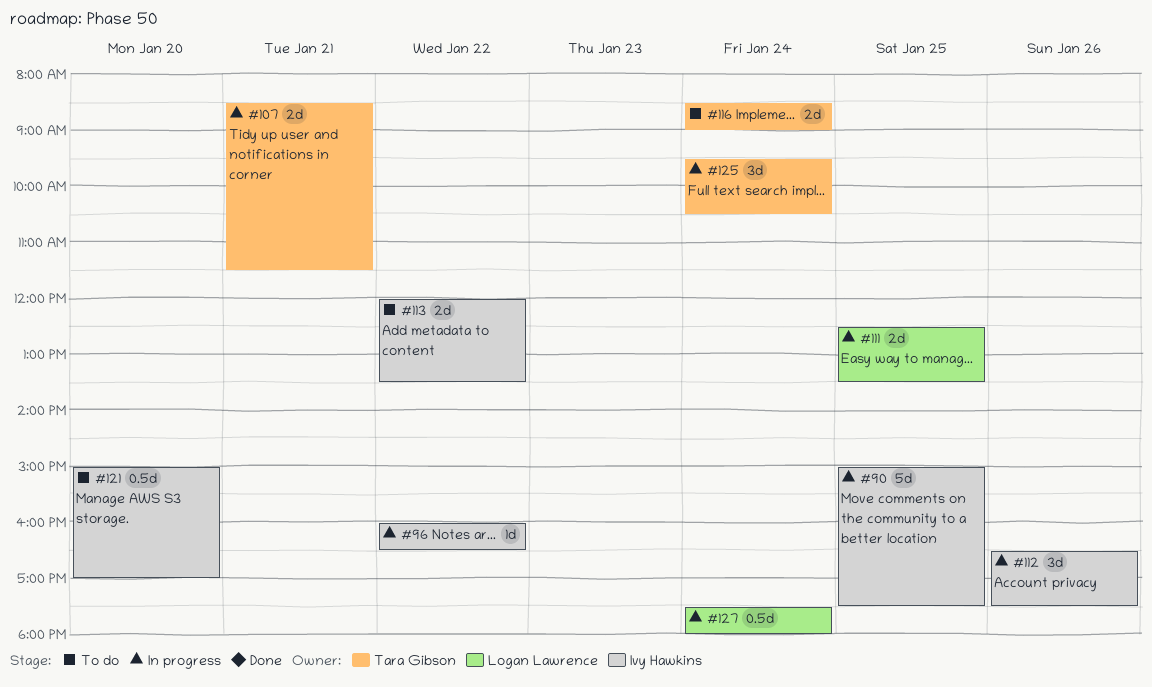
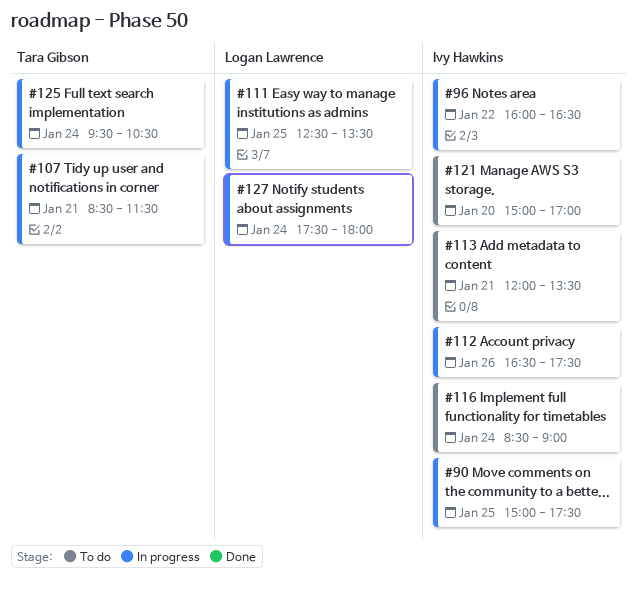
#113, day: Jan 22 -> Jan 21
#116, owner: Tara Gibson -> Ivy Hawkins

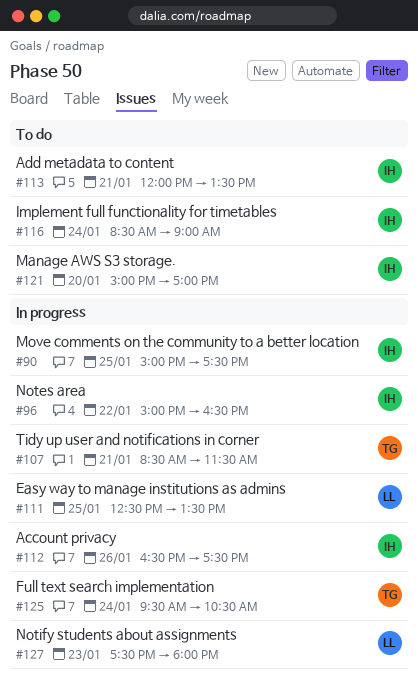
#96, begins: 16:00 -> 15:00
#127, day: Jan 24 -> Jan 23

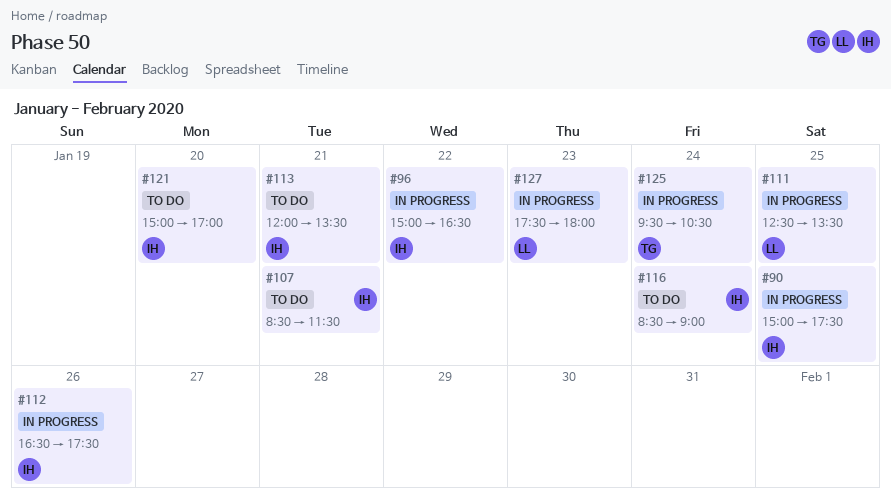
#107, status: In progress -> To do
#107, owner: TG -> IH

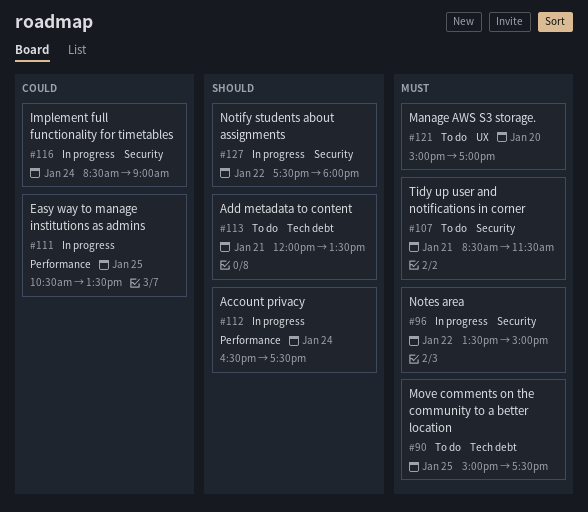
#90, status: In progress -> To do
#96, begins: 15:00 -> 13:30
#96, ends: 16:30 -> 15:00
#111, begins: 12:30 -> 10:30
#112, day: Jan 26 -> Jan 24
#116, status: To do -> In progress
#125: present -> none
#127, day: Jan 23 -> Jan 22

